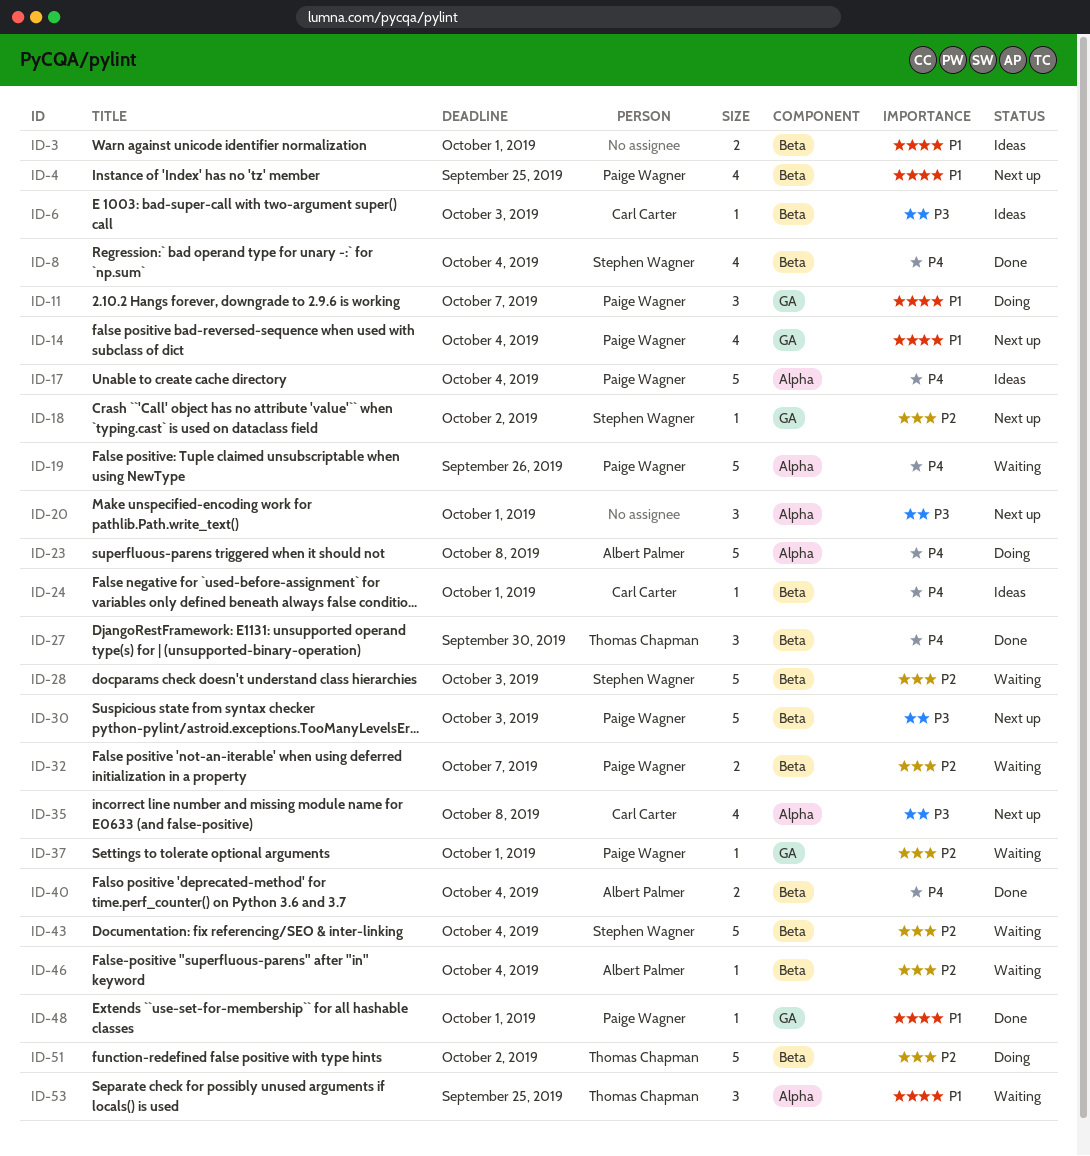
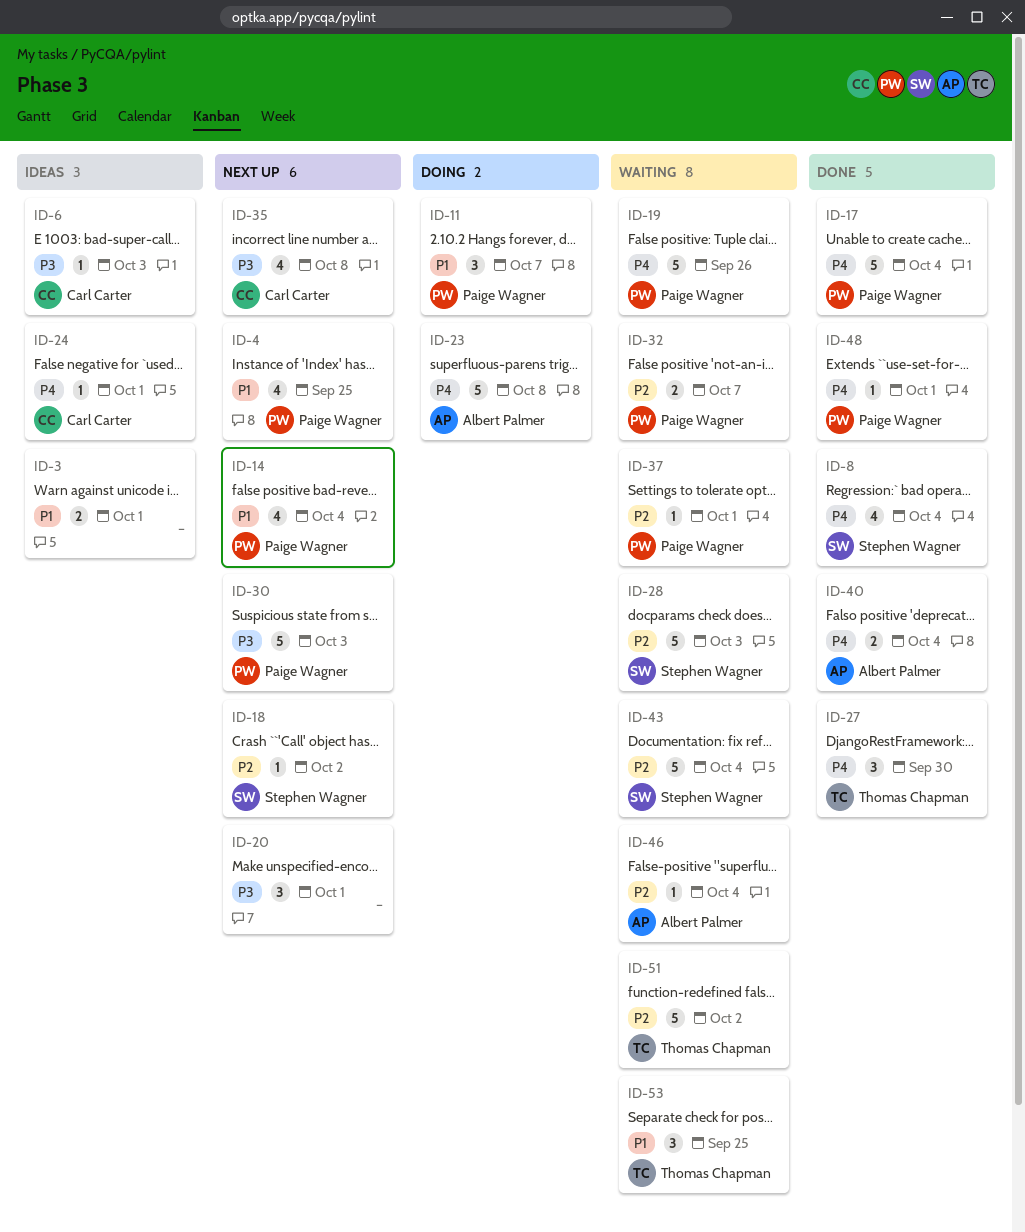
ID-17, status: Ideas -> Done
ID-48, priority: P1 -> P4
ID-51, status: Doing -> Waiting

